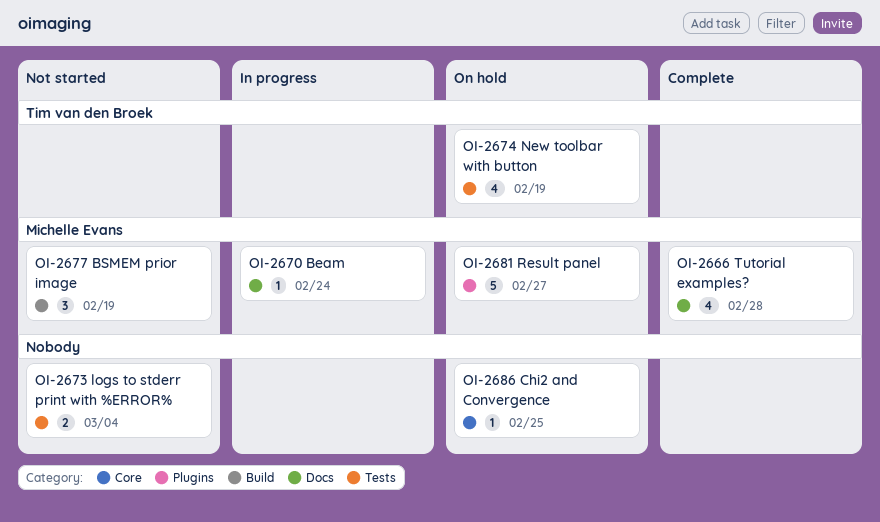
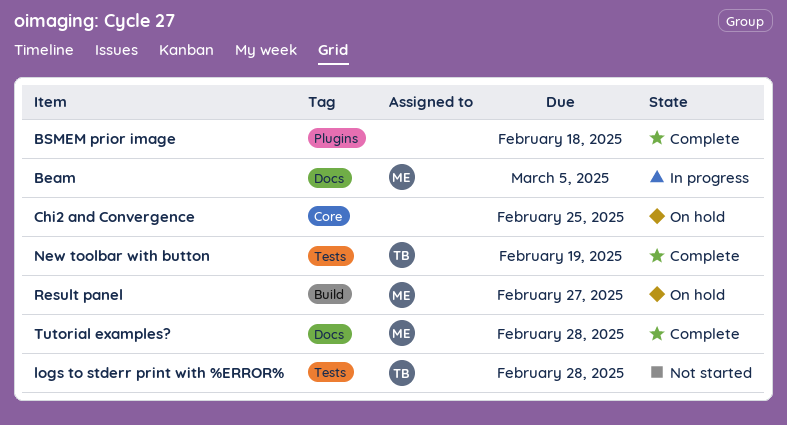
Beam, due: Feb 24 -> Mar 5
BSMEM prior image, status: Not started -> Complete
BSMEM prior image, owner: Michelle Evans -> none
BSMEM prior image, label: Build -> Plugins
BSMEM prior image, due: Feb 19 -> Feb 18
logs to stderr print with %ERROR%, owner: none -> Tim van den Broek
logs to stderr print with %ERROR%, due: Mar 4 -> Feb 28
New toolbar with button, status: On hold -> Complete
Result panel, label: Plugins -> Build

